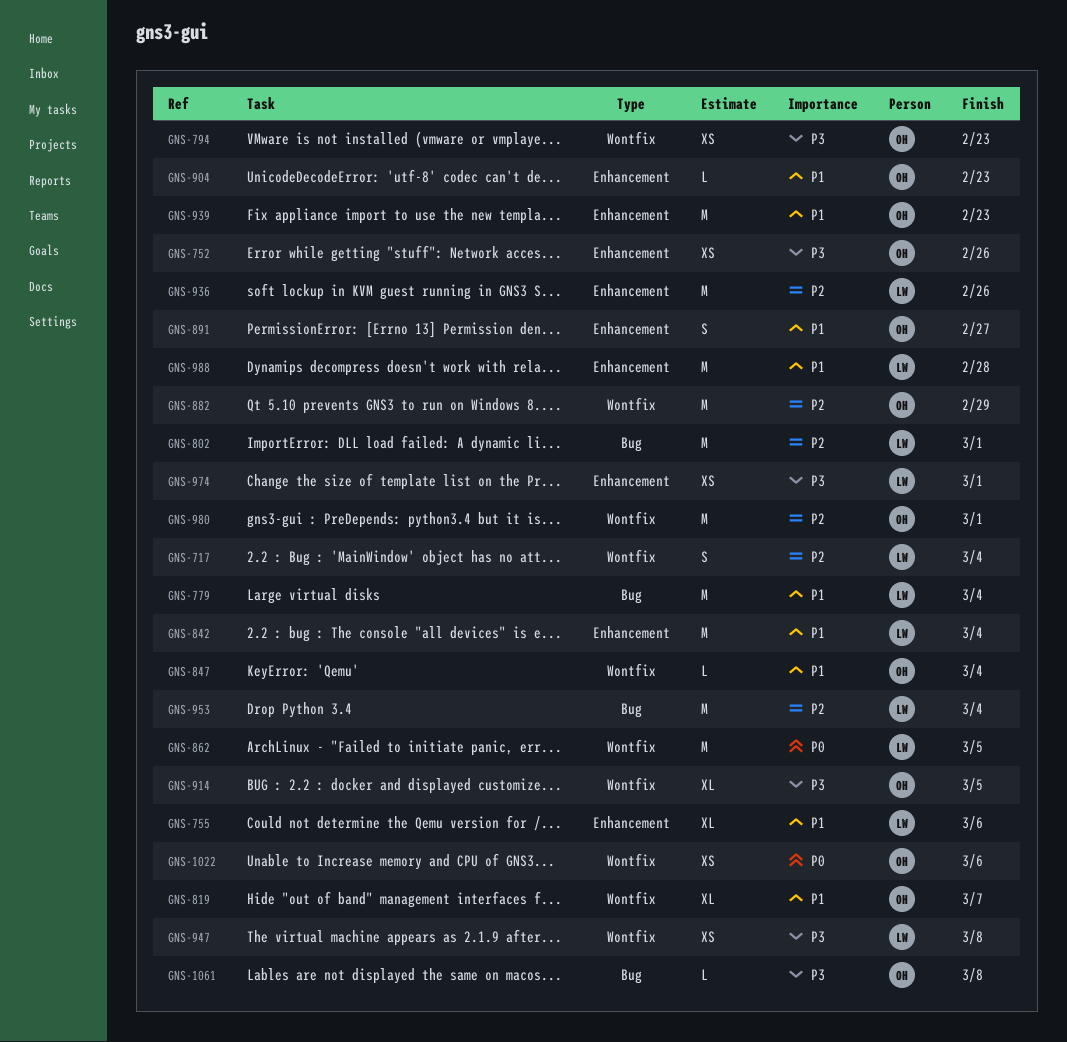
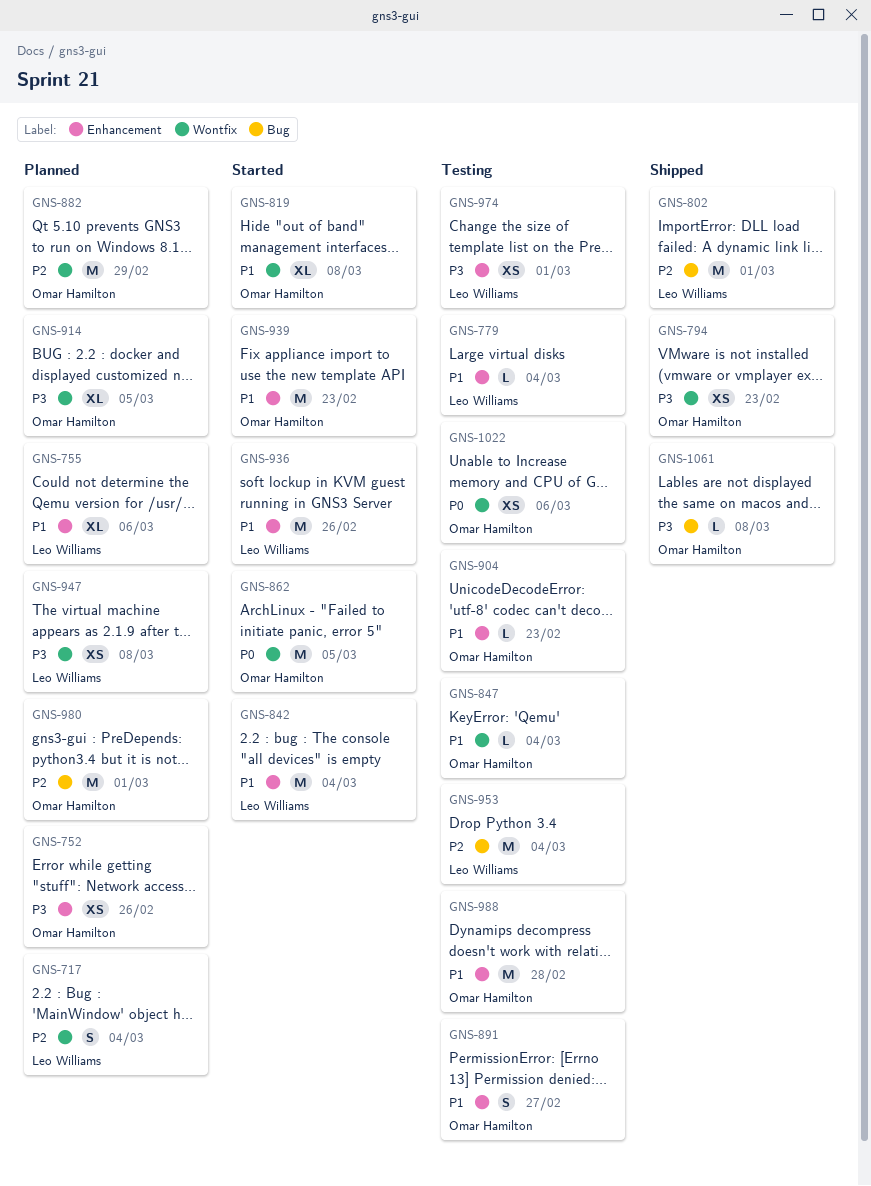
GNS-779, label: Bug -> Enhancement
GNS-779, estimate: M -> L
GNS-819, due: Mar 7 -> Mar 8
GNS-862, owner: Leo Williams -> Omar Hamilton
GNS-936, priority: P2 -> P1
GNS-980, label: Wontfix -> Bug
GNS-988, owner: Leo Williams -> Omar Hamilton

